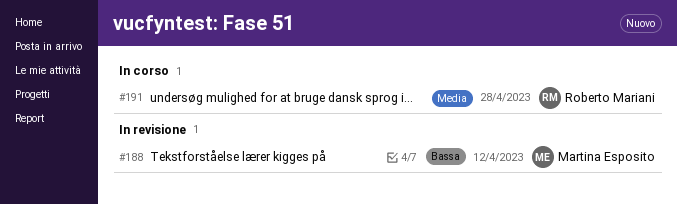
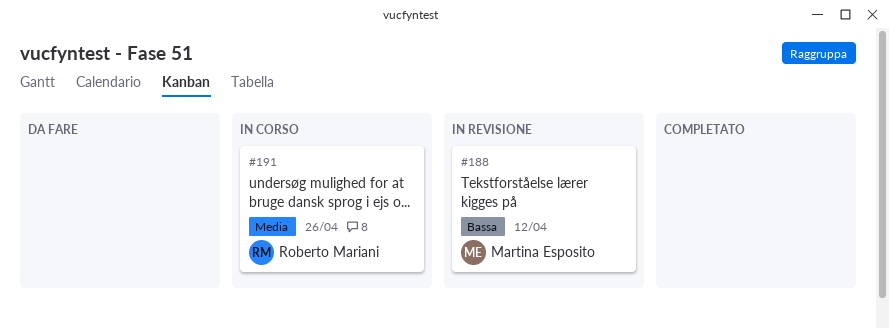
#191, due: Apr 28 -> Apr 26

